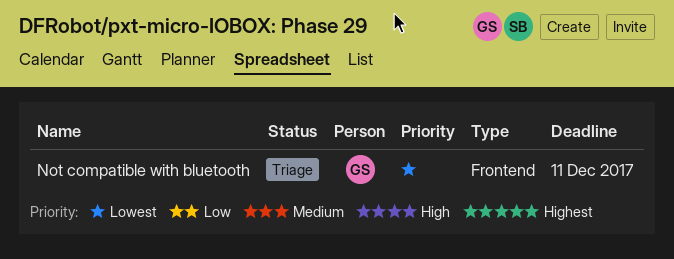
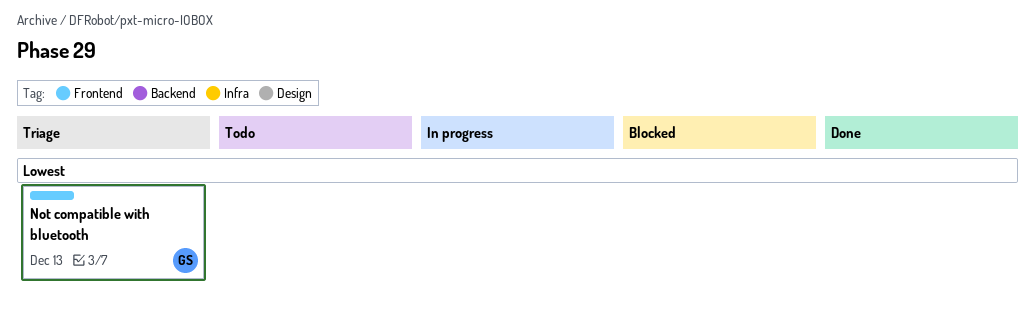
Not compatible with bluetooth, due: Dec 11 -> Dec 13

